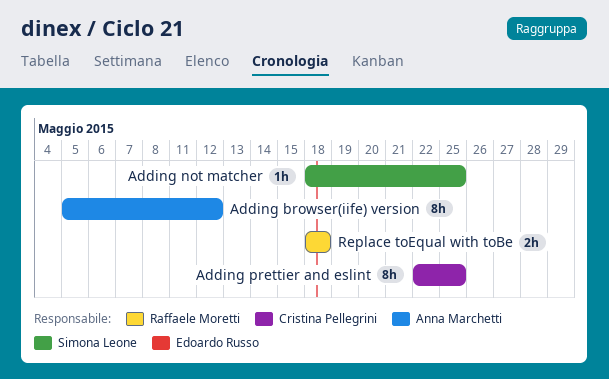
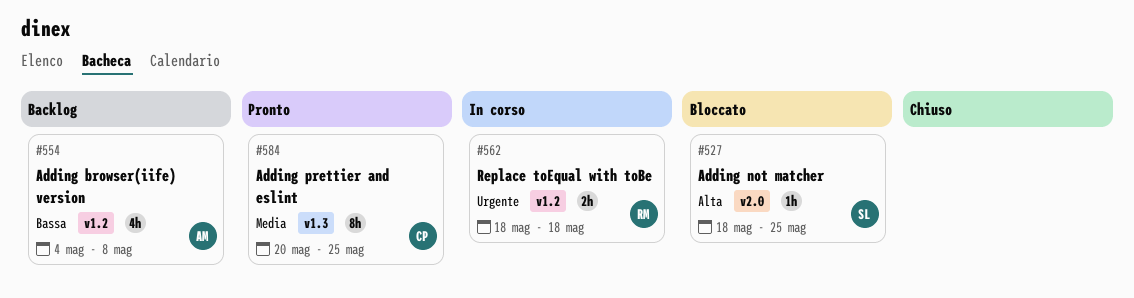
Adding browser(iife) version, estimate: 8h -> 4h
Adding browser(iife) version, start: May 5 -> May 4
Adding browser(iife) version, due: May 12 -> May 8
Adding prettier and eslint, start: May 22 -> May 20

